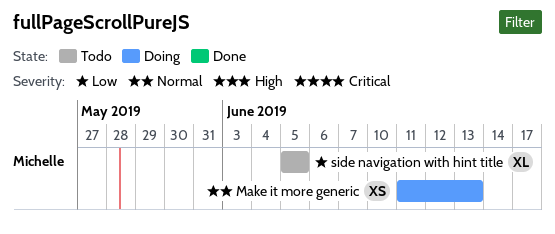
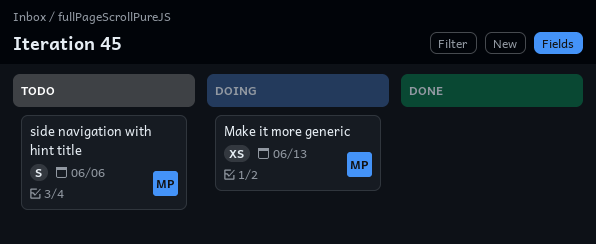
side navigation with hint title, estimate: XL -> S
side navigation with hint title, due: Jun 5 -> Jun 6

